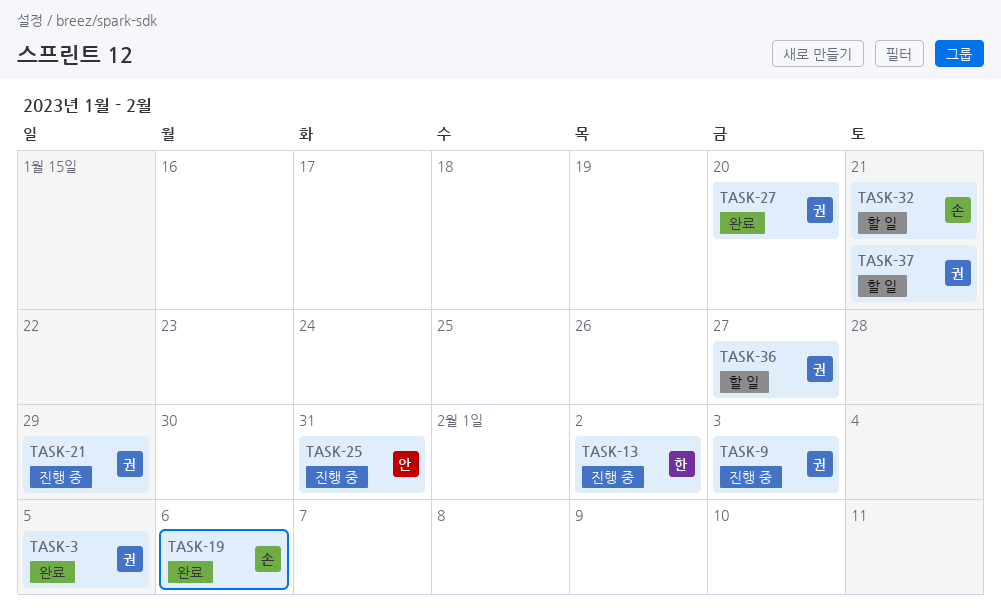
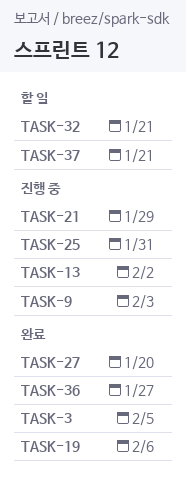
TASK-36, status: 할 일 -> 완료

